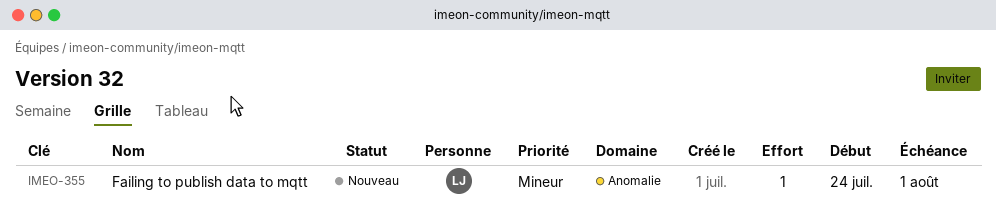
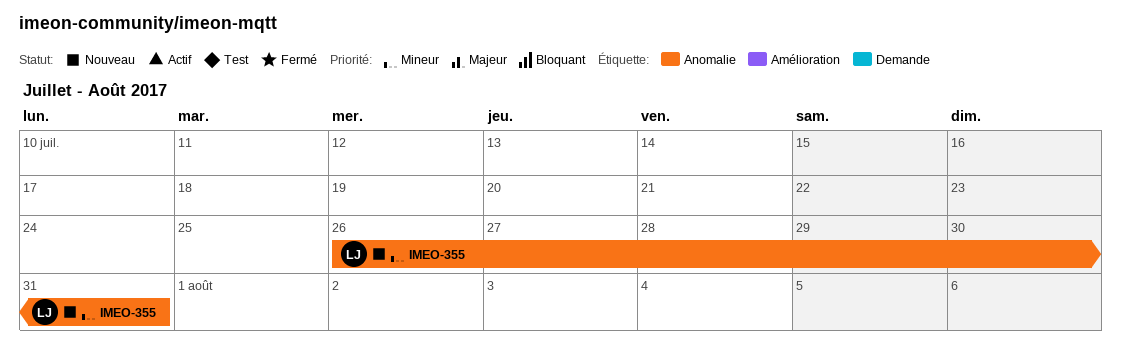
IMEO-355, start: Jul 24 -> Jul 26
IMEO-355, due: Aug 1 -> Jul 31

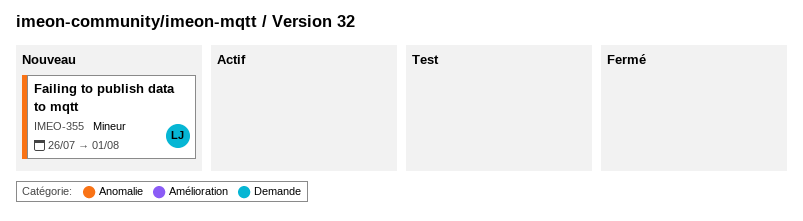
IMEO-355, due: Jul 31 -> Aug 1

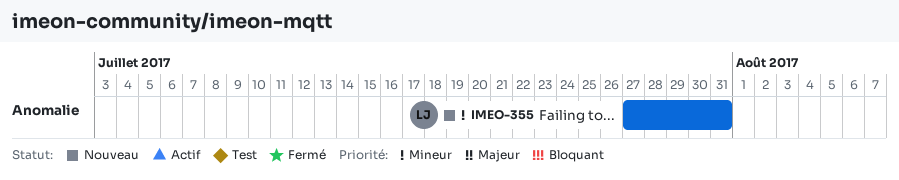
IMEO-355, start: Jul 26 -> Jul 27
IMEO-355, due: Aug 1 -> Jul 31

